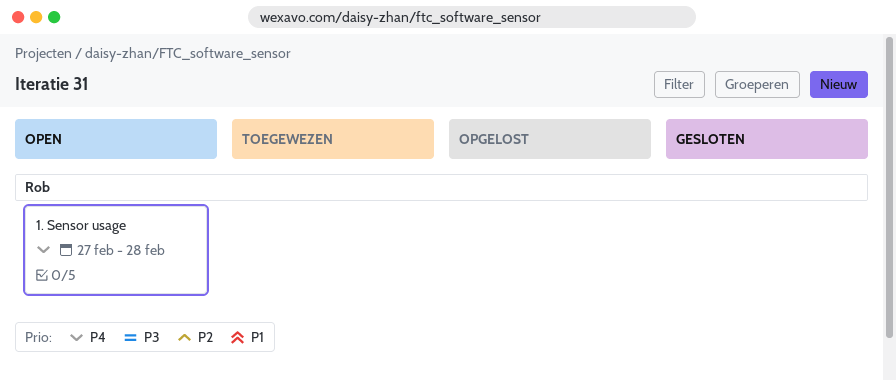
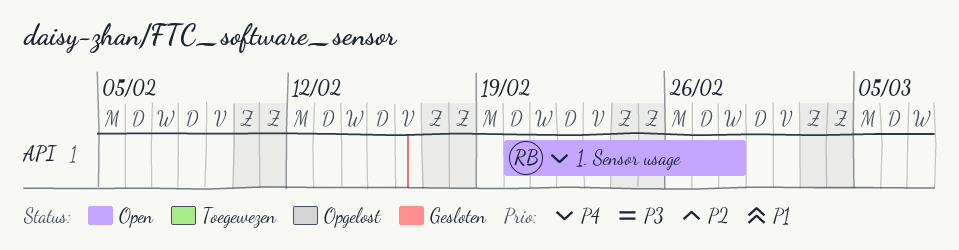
1. Sensor usage, start: Feb 27 -> Feb 20

